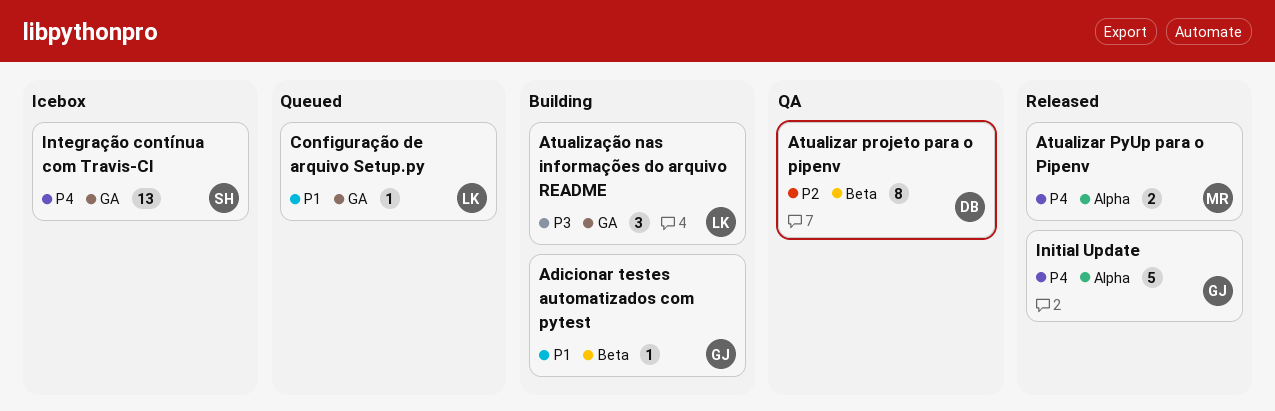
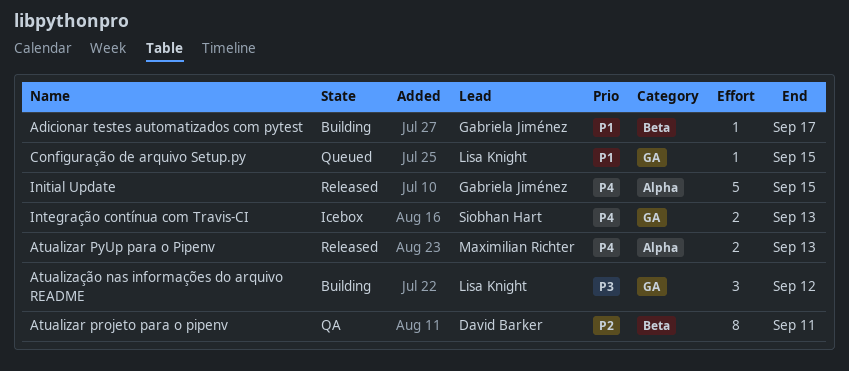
Integração contínua com Travis-CI, estimate: 13 -> 2

